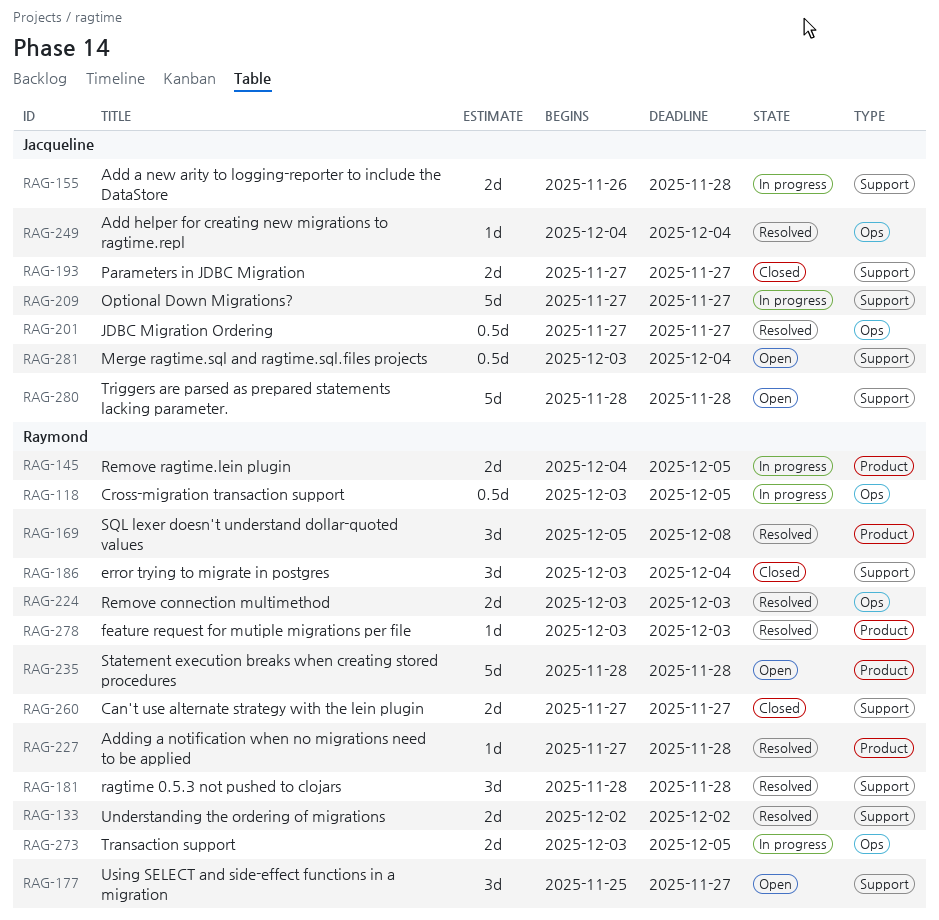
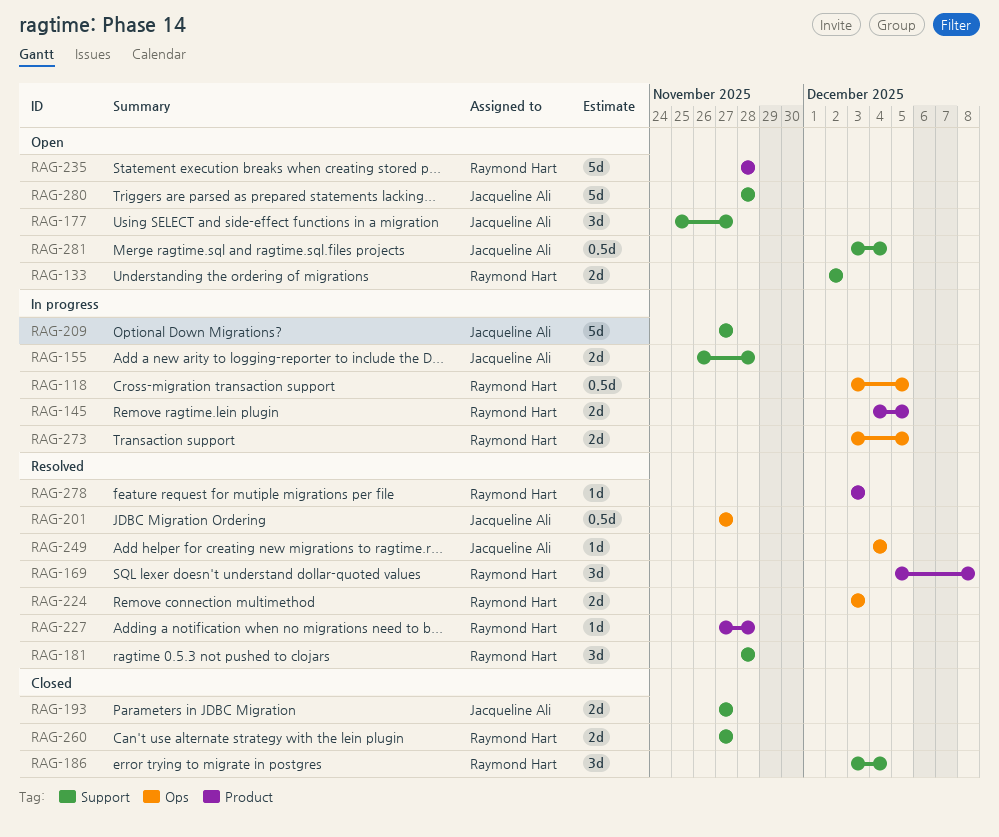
RAG-133, status: Resolved -> Open
RAG-177, owner: Raymond Hart -> Jacqueline Ali

